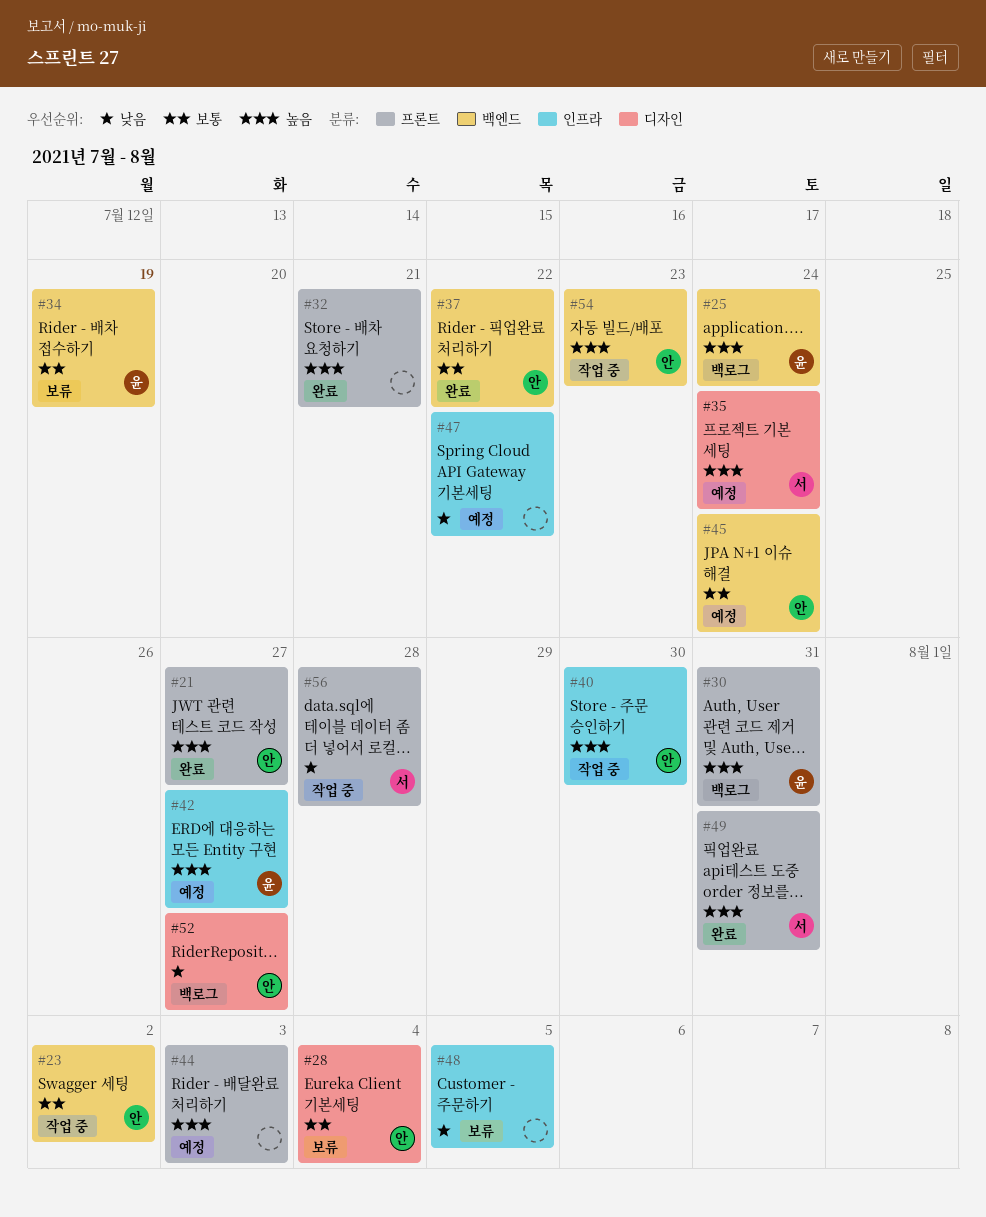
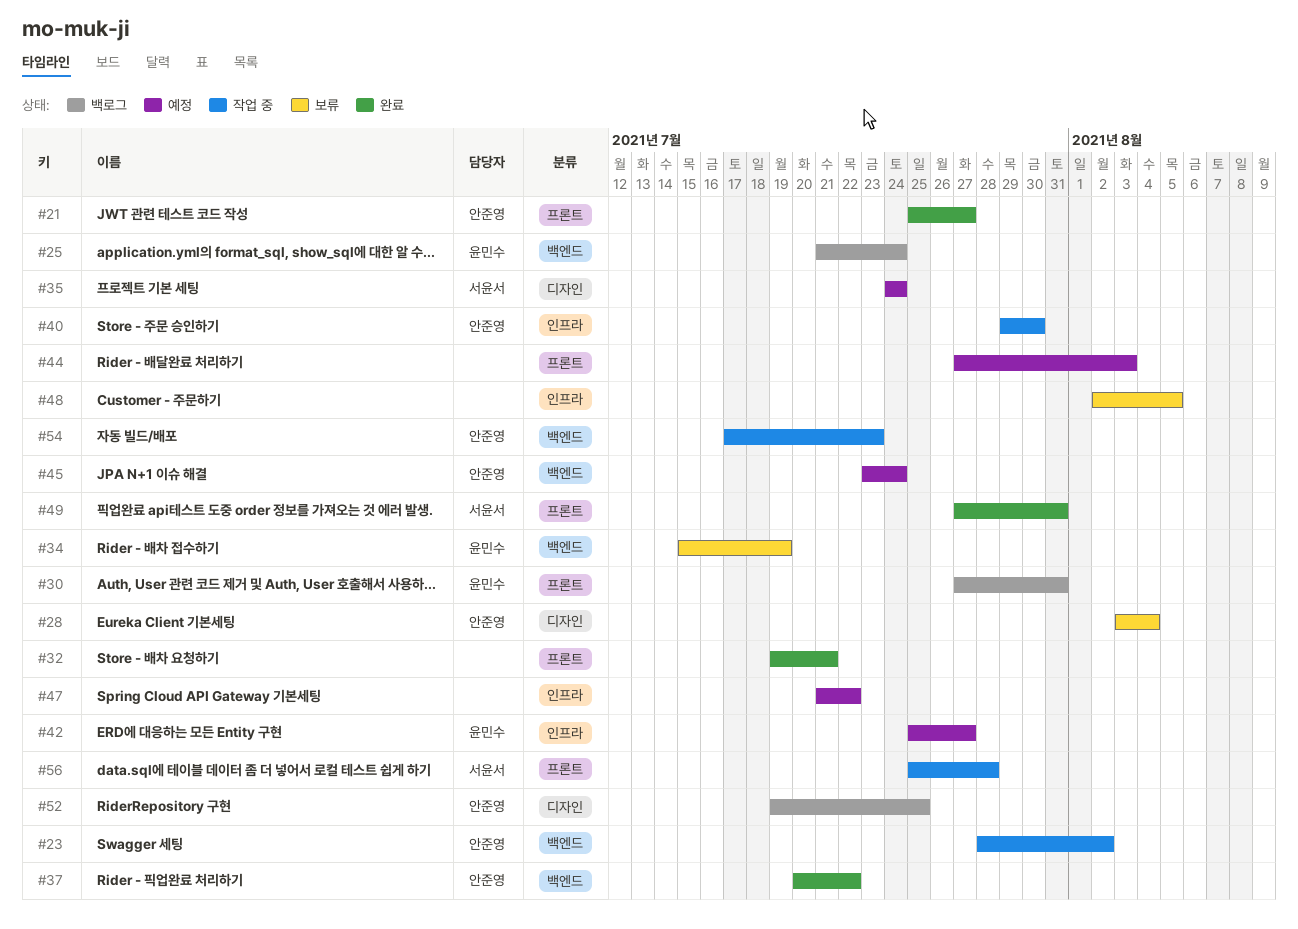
#52, due: Jul 27 -> Jul 25

